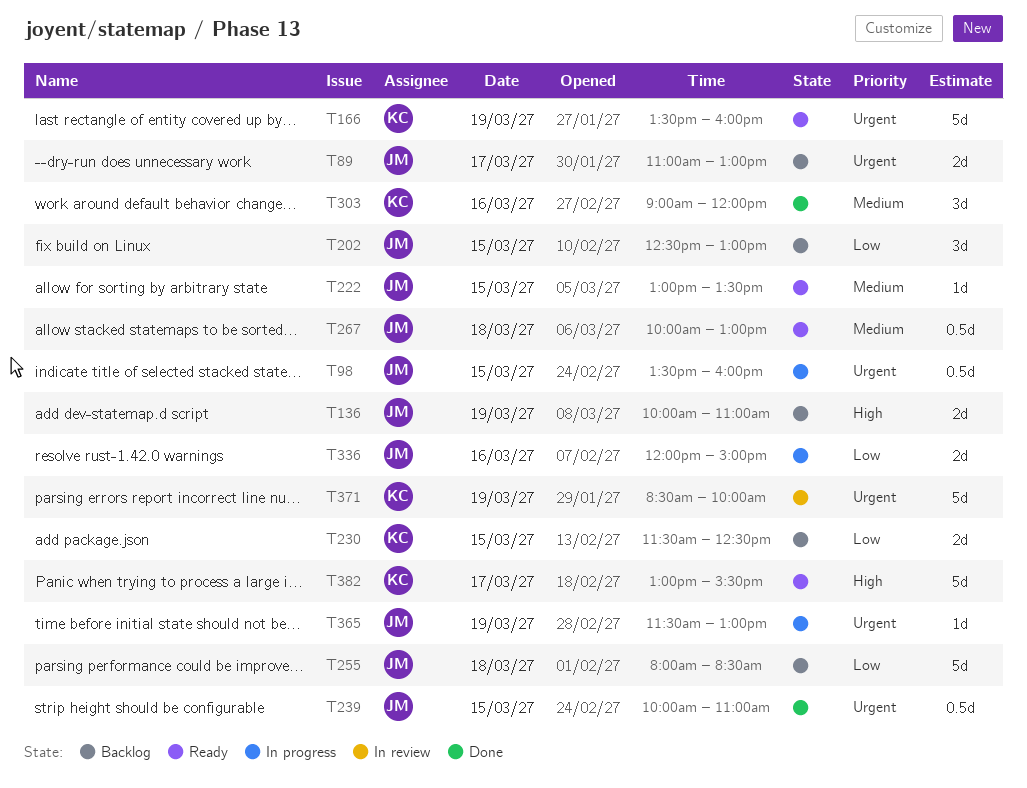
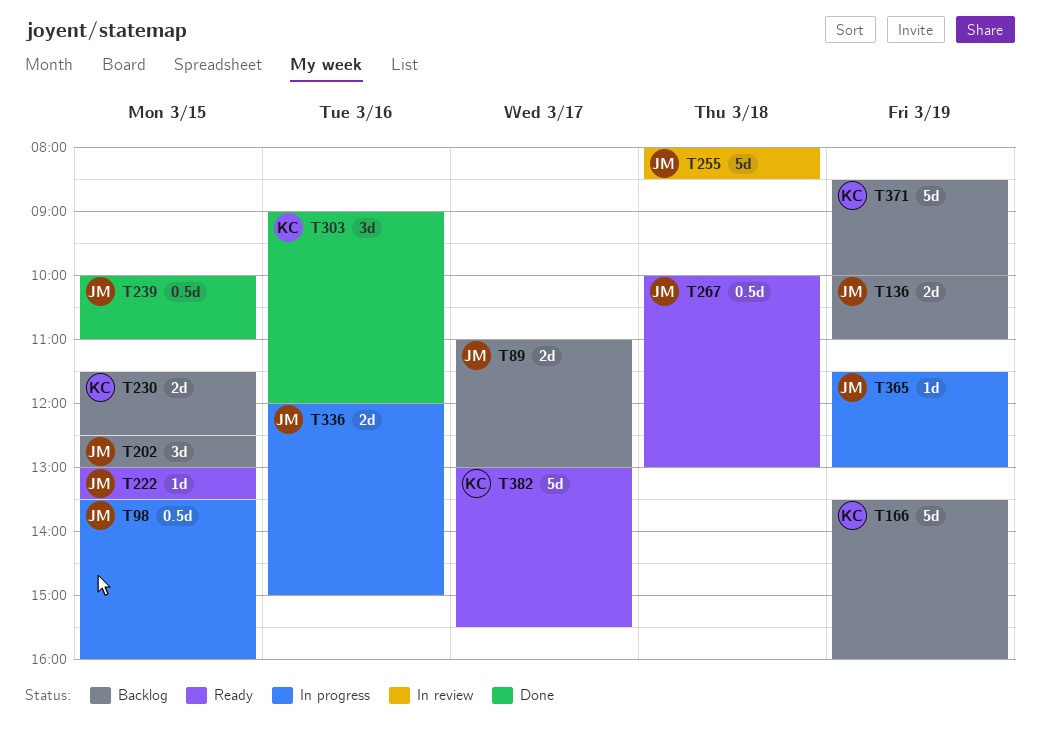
T166, status: Ready -> Backlog
T255, status: Backlog -> In review
T371, status: In review -> Backlog

